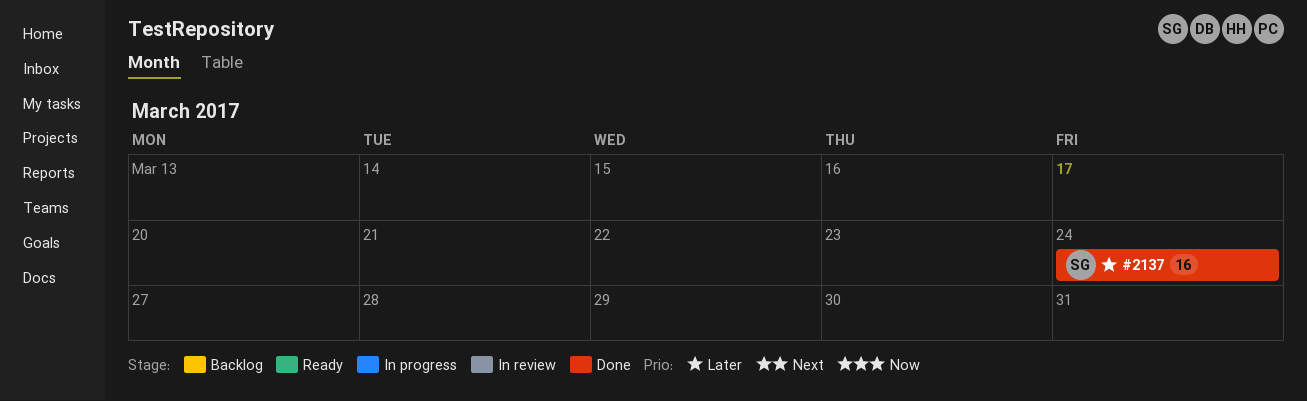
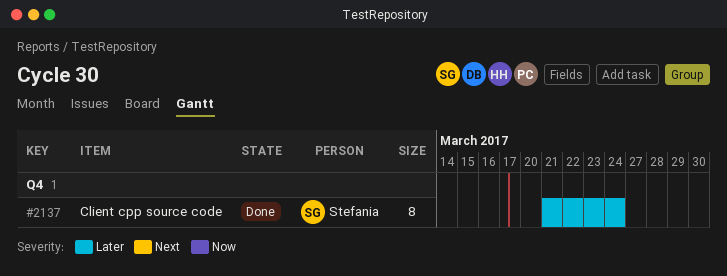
#2137, estimate: 16 -> 8
#2137, start: Mar 24 -> Mar 21

